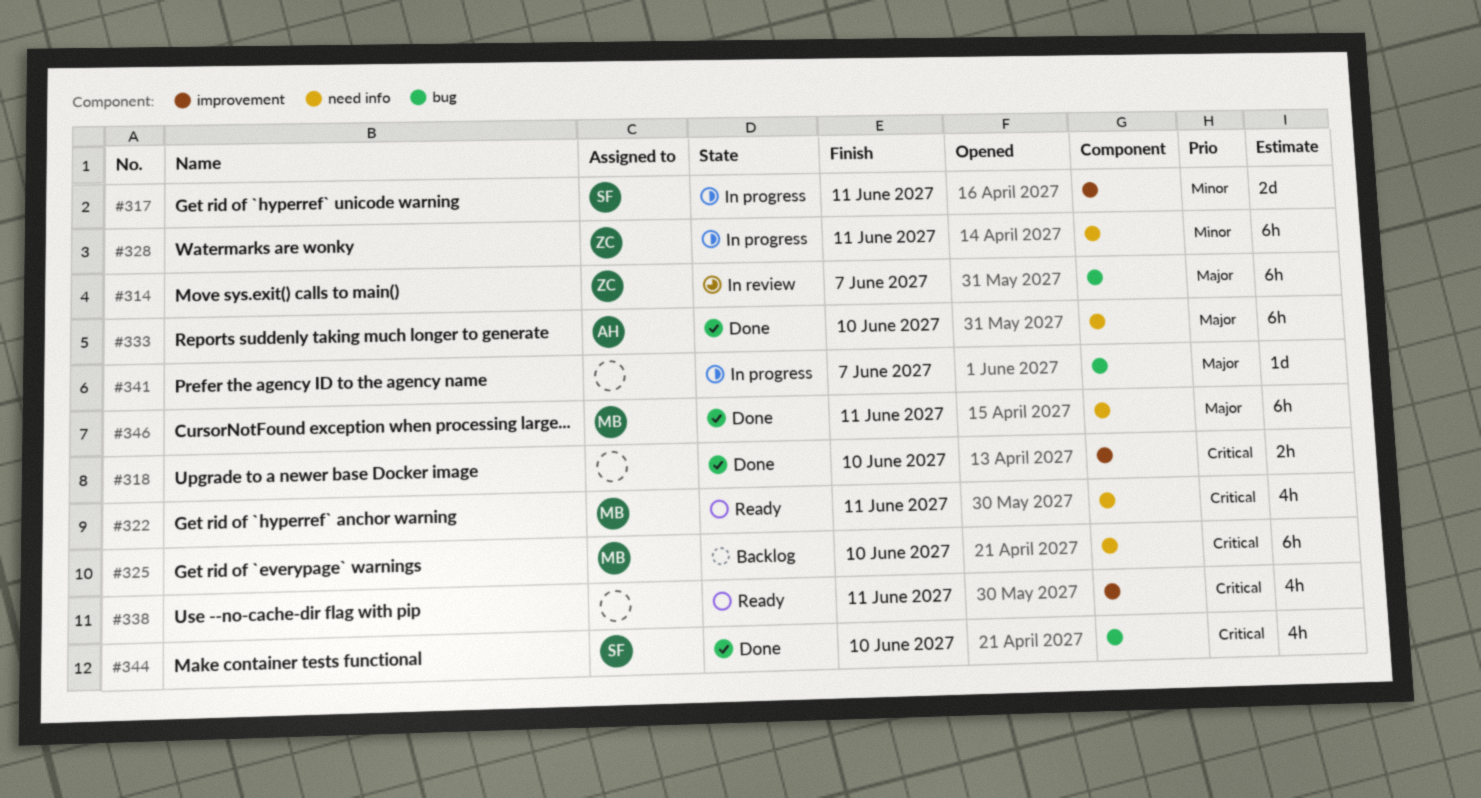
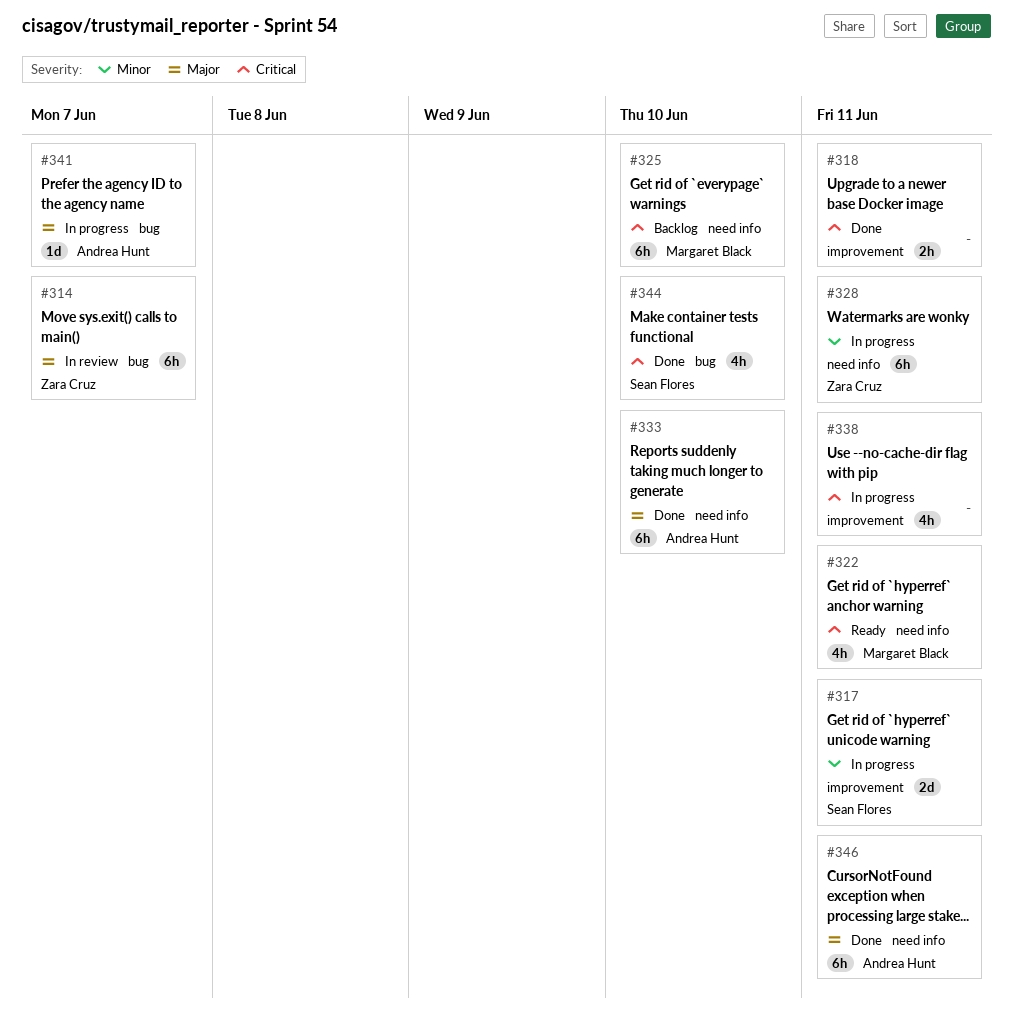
#318, due: Jun 10 -> Jun 11
#338, status: Ready -> In progress
#341, owner: none -> Andrea Hunt
#346, owner: Margaret Black -> Andrea Hunt

